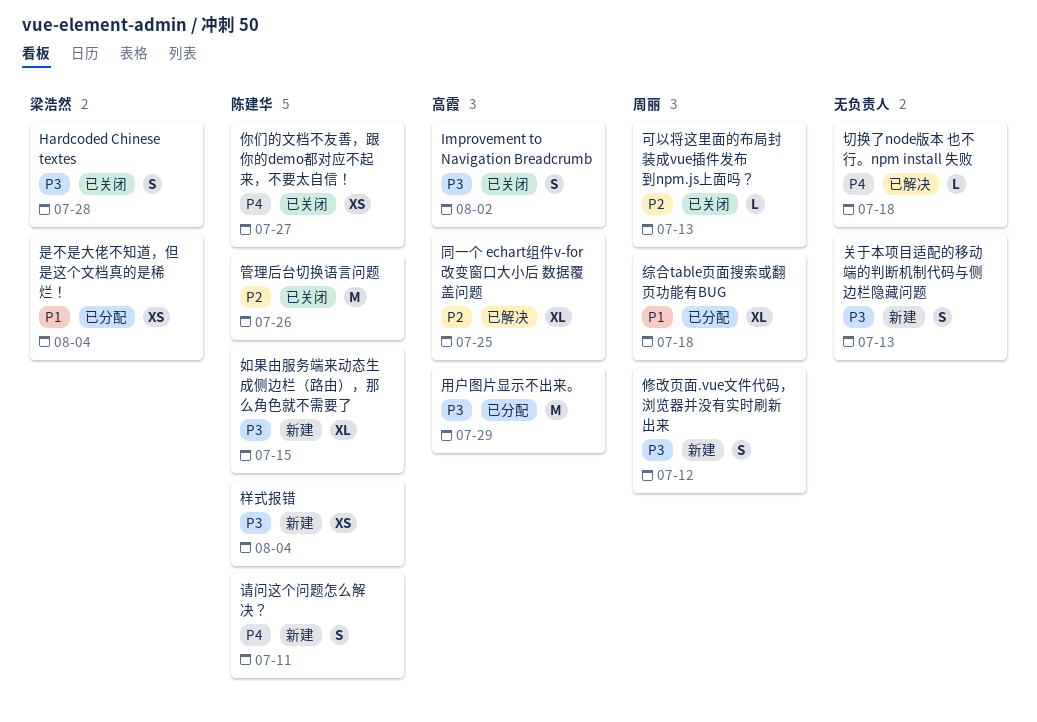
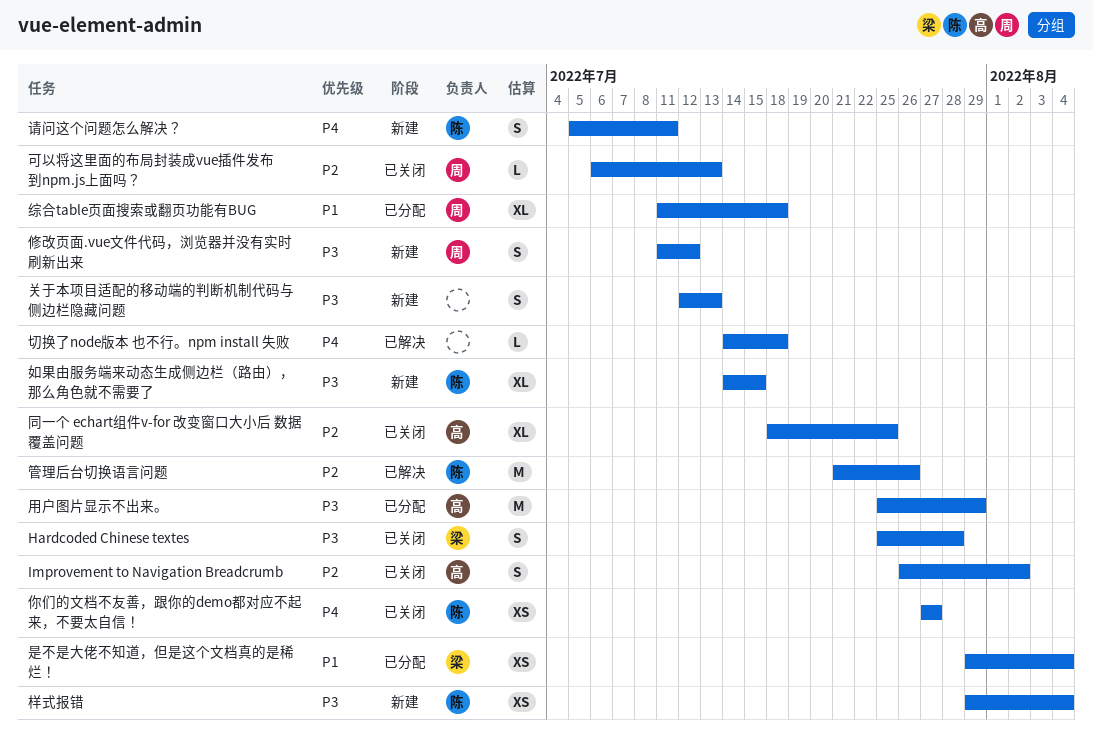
Improvement to Navigation Breadcrumb, priority: P3 -> P2
同一个 echart组件v-for 改变窗口大小后 数据覆盖问题, status: 已解决 -> 已关闭
管理后台切换语言问题, status: 已关闭 -> 已解决

